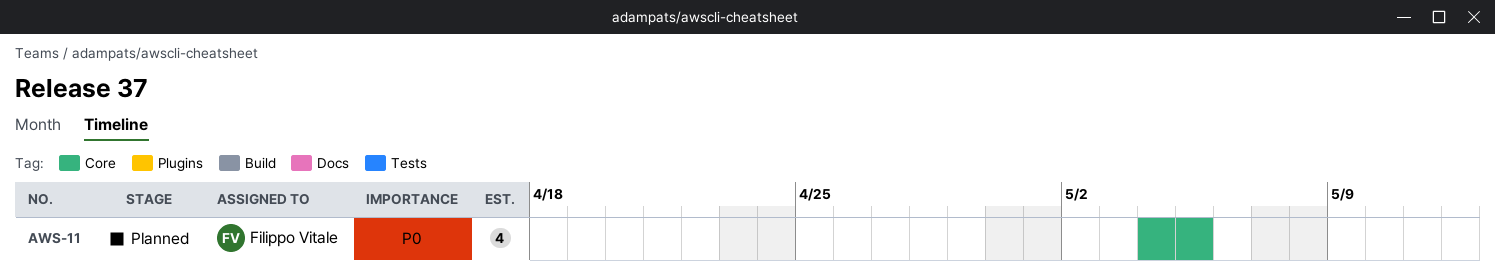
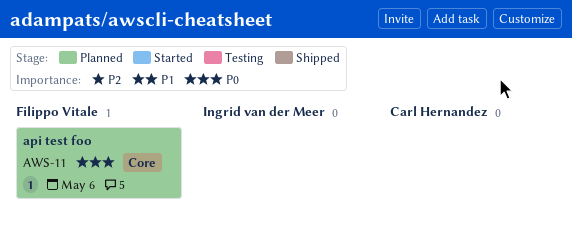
AWS-11, estimate: 4 -> 1
AWS-11, due: May 5 -> May 6

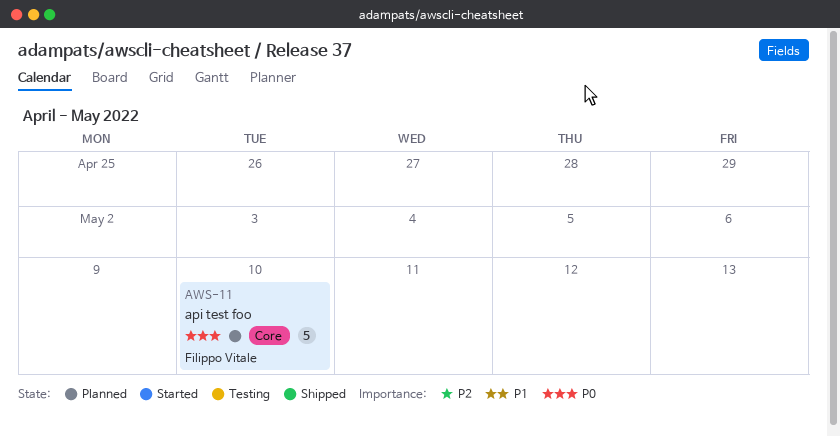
AWS-11, estimate: 1 -> 5
AWS-11, due: May 6 -> May 10

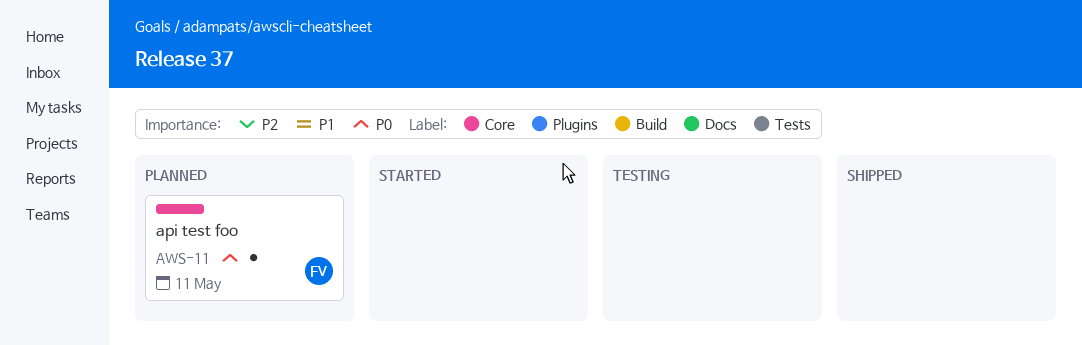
AWS-11, estimate: 5 -> 1
AWS-11, due: May 10 -> May 11

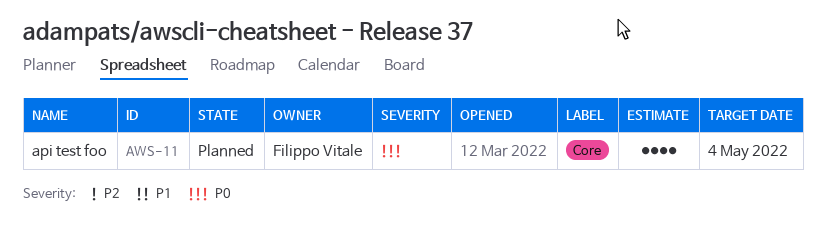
AWS-11, estimate: 1 -> 4
AWS-11, due: May 11 -> May 4

